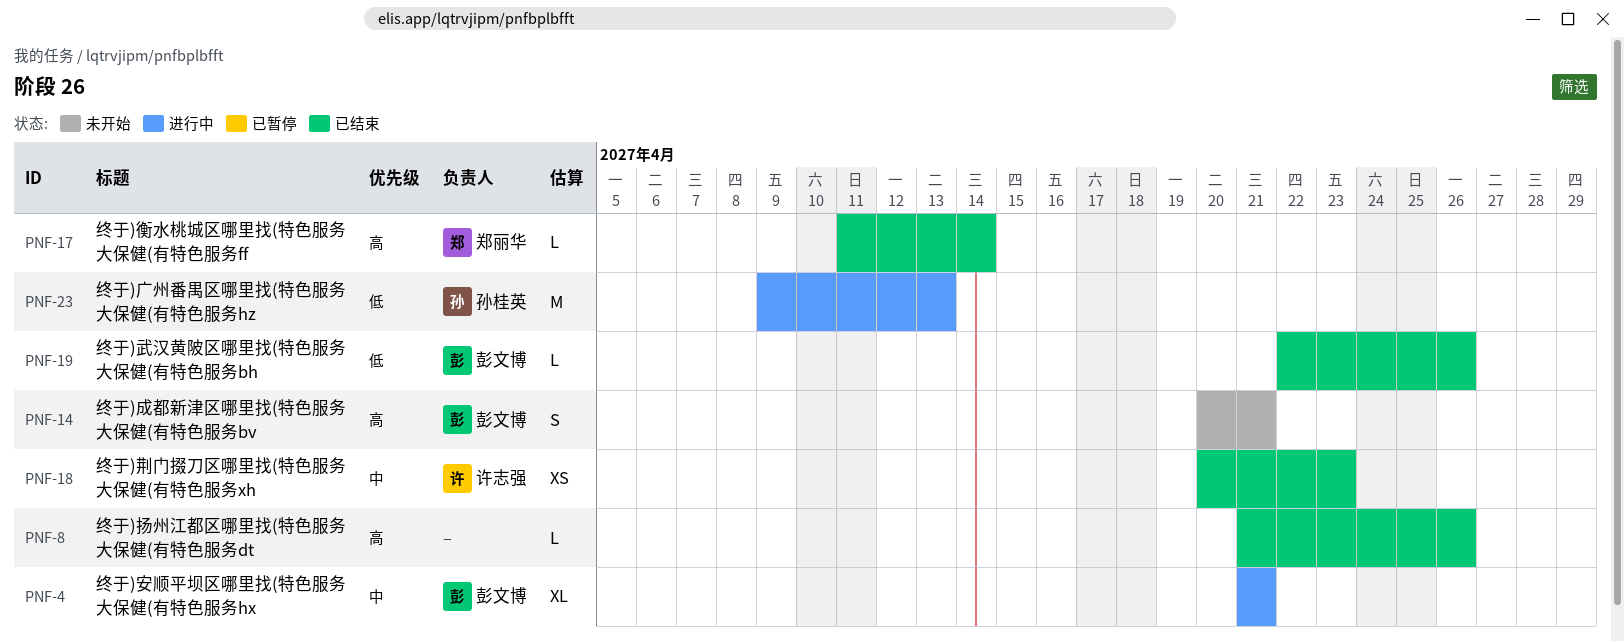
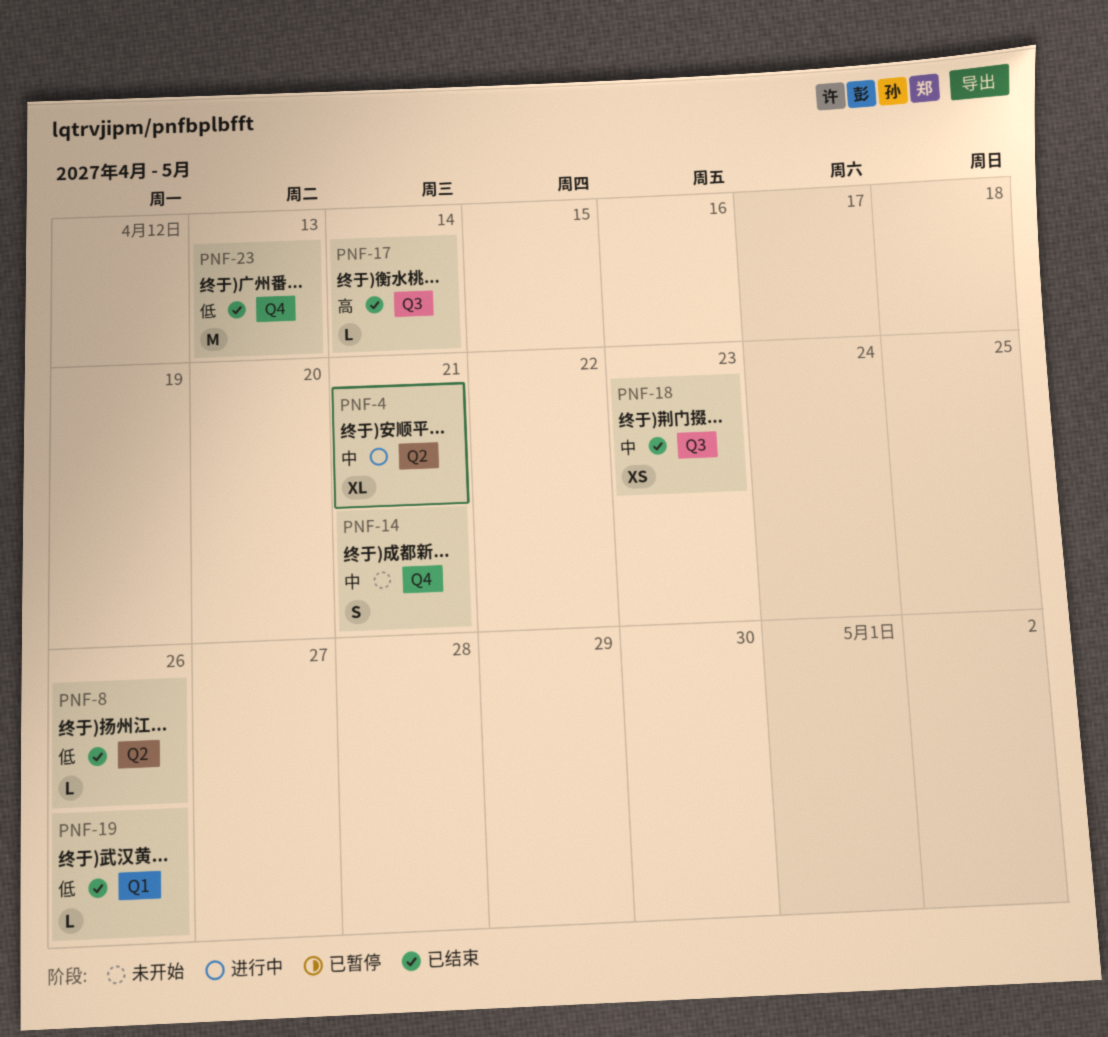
PNF-8, priority: 高 -> 低
PNF-14, priority: 高 -> 中
PNF-23, status: 进行中 -> 已结束

